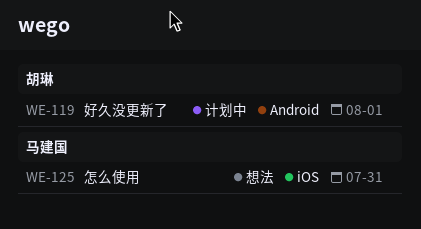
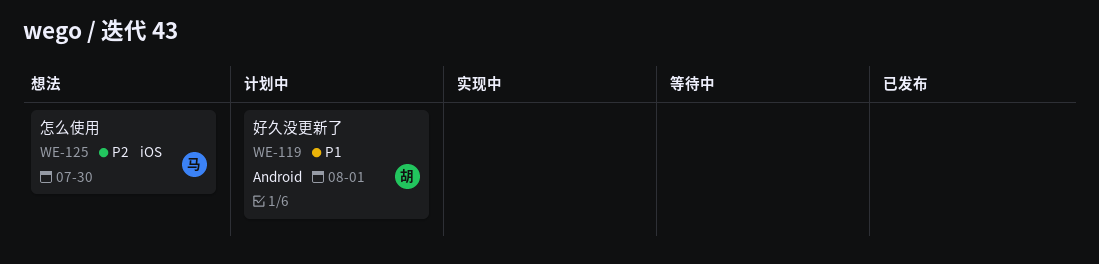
WE-125, due: Jul 31 -> Jul 30

